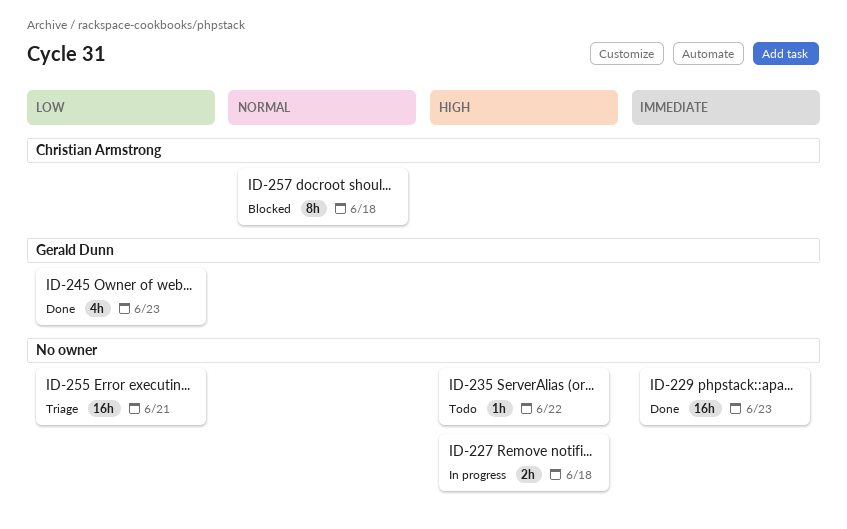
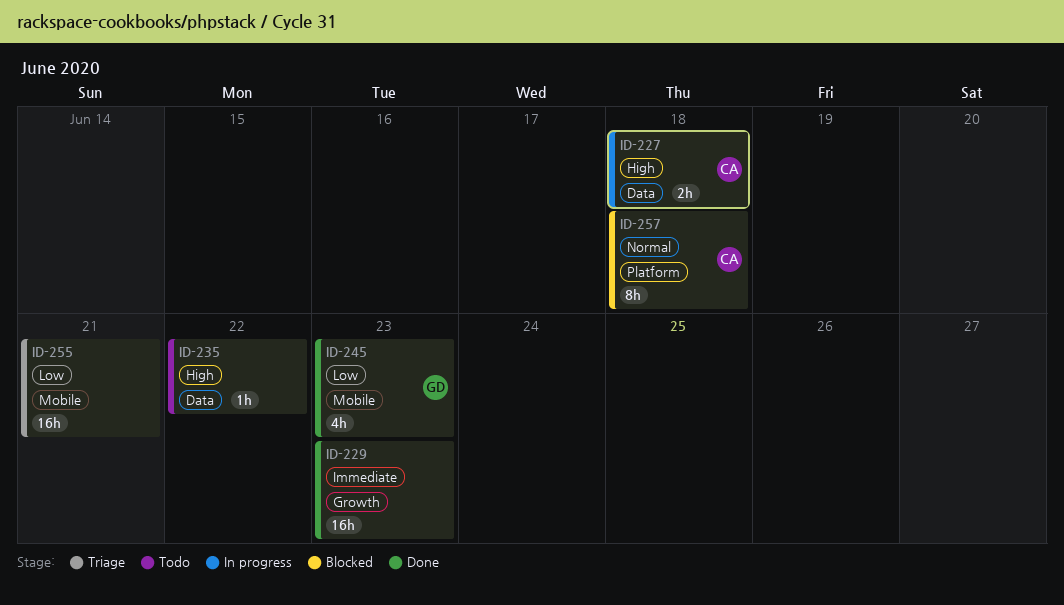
ID-227, owner: none -> Christian Armstrong

